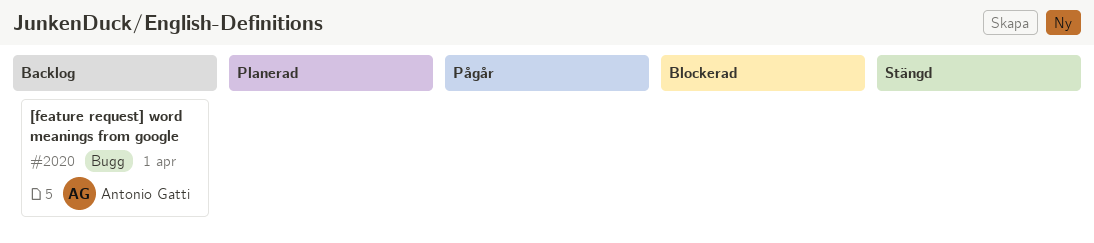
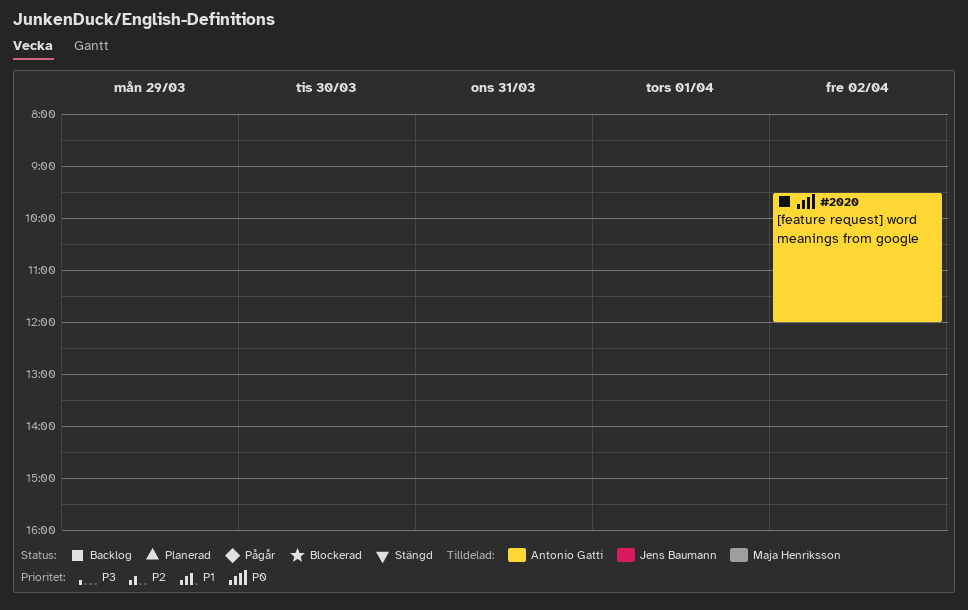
#2020, day: Apr 1 -> Apr 2

